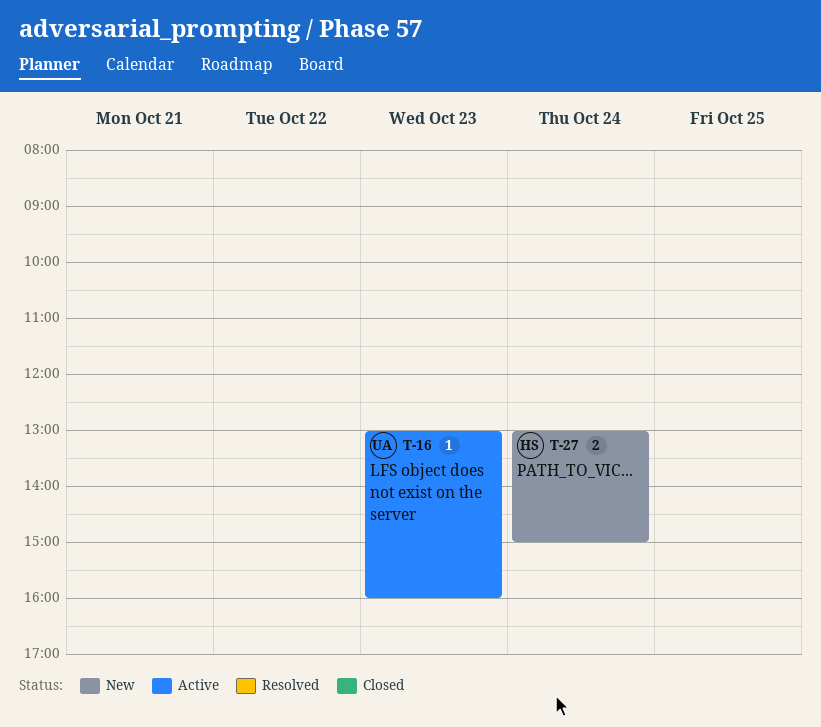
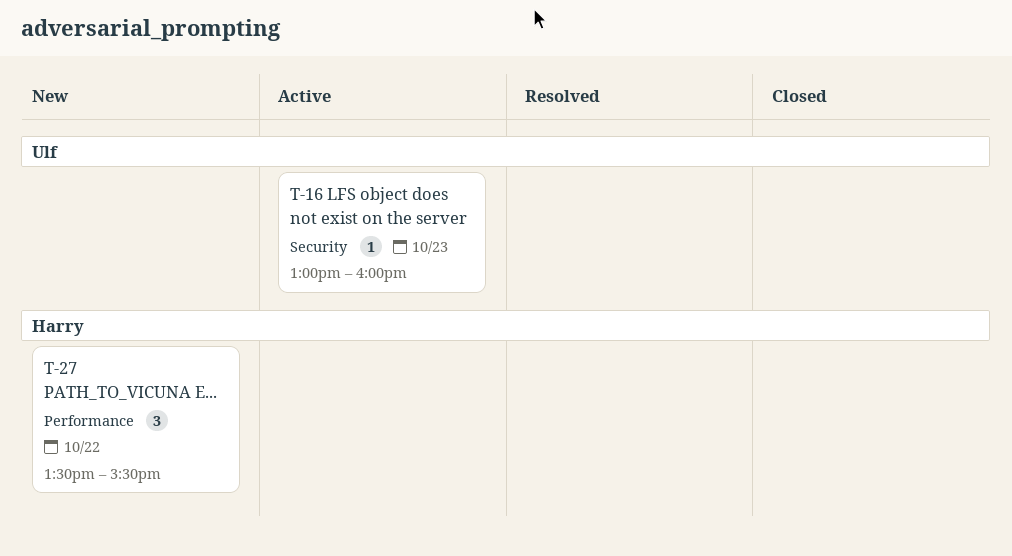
T-27, estimate: 2 -> 3
T-27, day: Oct 24 -> Oct 22
T-27, begins: 13:00 -> 13:30
T-27, ends: 15:00 -> 15:30

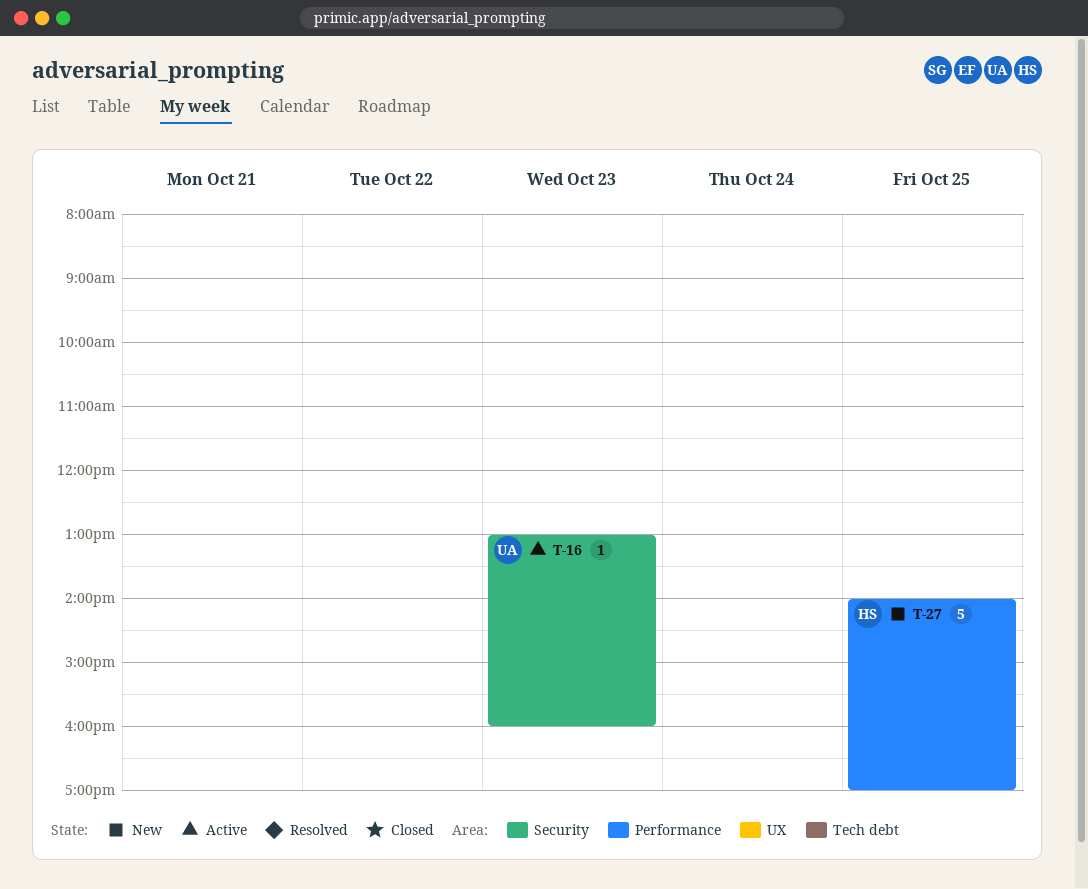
T-27, estimate: 3 -> 5
T-27, day: Oct 22 -> Oct 25
T-27, begins: 13:30 -> 14:00
T-27, ends: 15:30 -> 17:00

